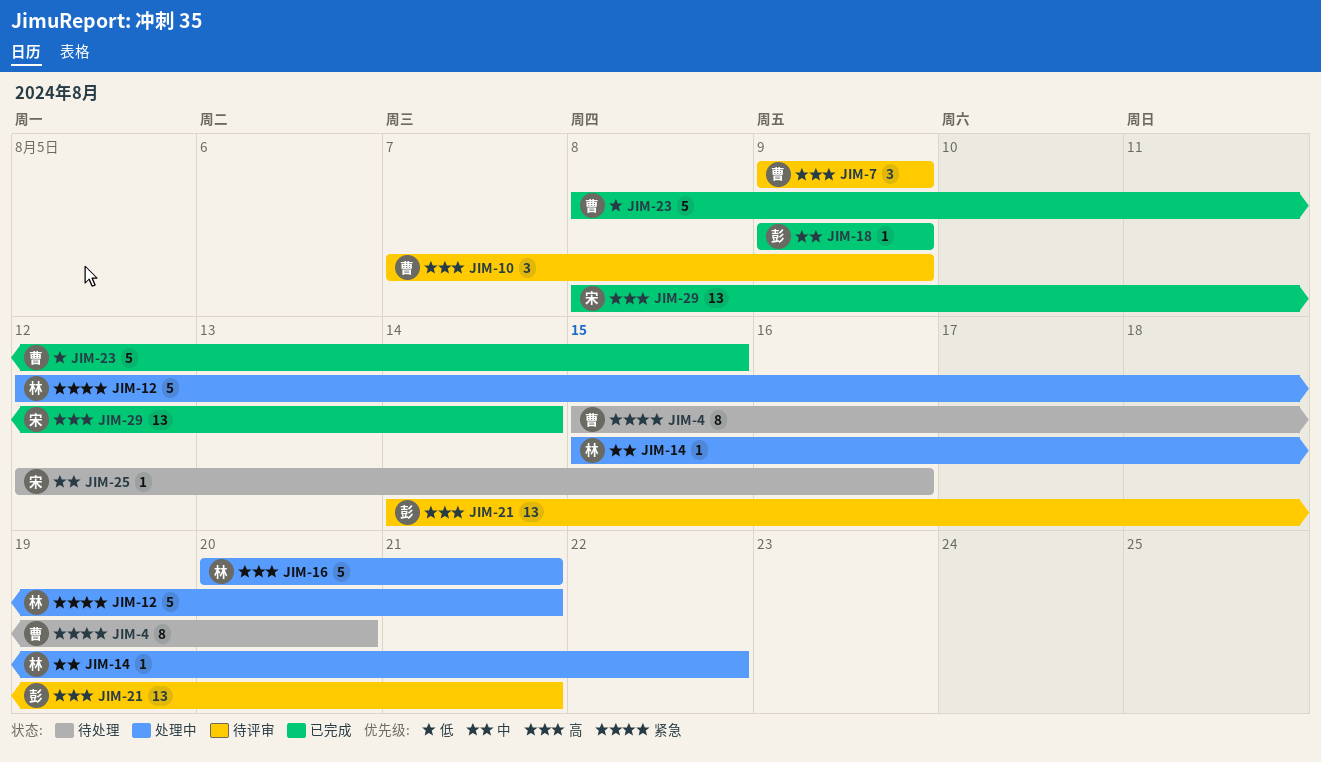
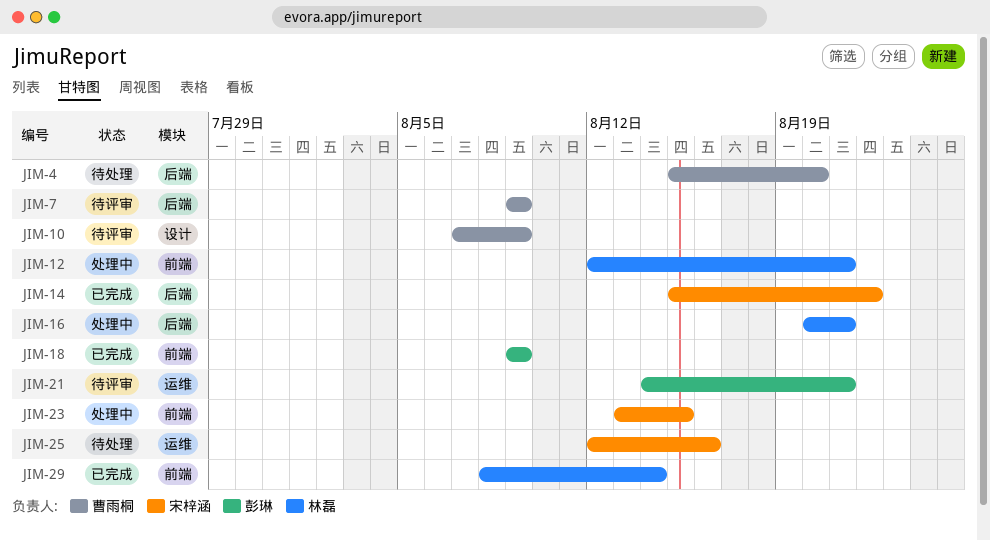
JIM-14, status: 处理中 -> 已完成
JIM-14, owner: 林磊 -> 宋梓涵
JIM-23, status: 已完成 -> 处理中
JIM-23, owner: 曹雨桐 -> 宋梓涵
JIM-23, start: Aug 8 -> Aug 13
JIM-29, owner: 宋梓涵 -> 林磊

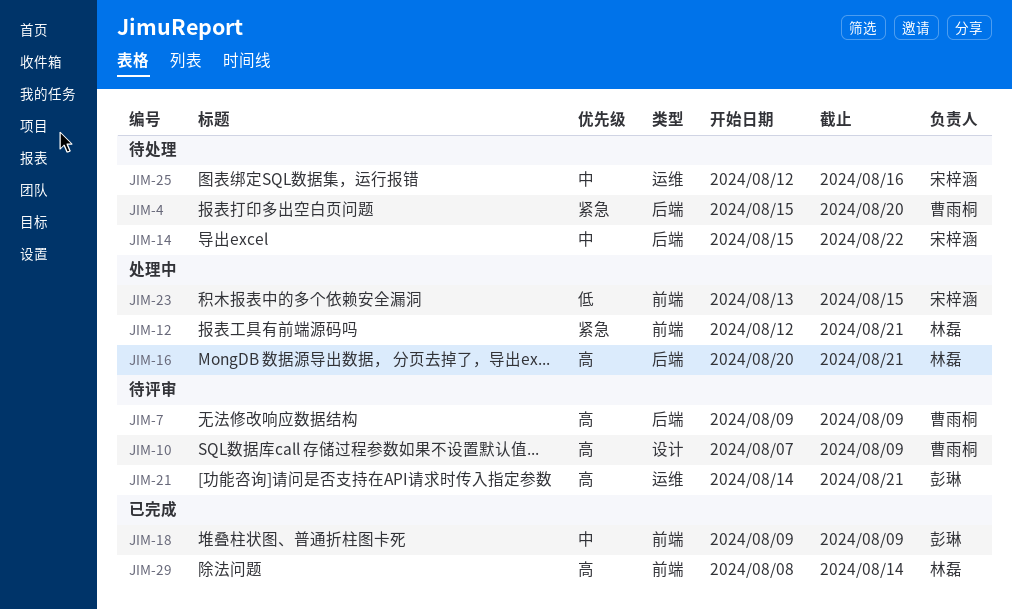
JIM-14, status: 已完成 -> 待处理

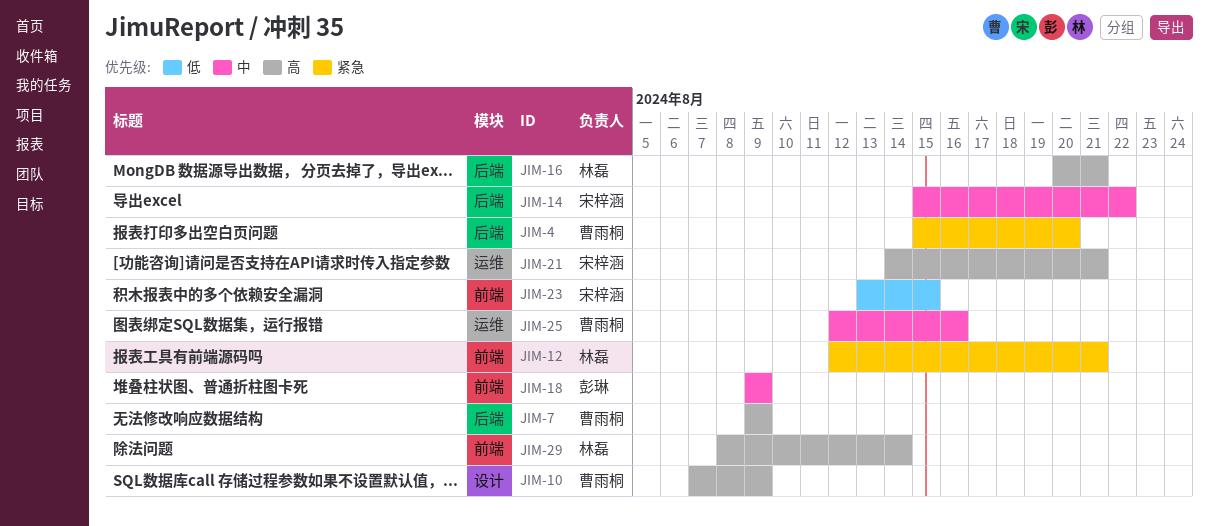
JIM-21, owner: 彭琳 -> 宋梓涵
JIM-25, owner: 宋梓涵 -> 曹雨桐

